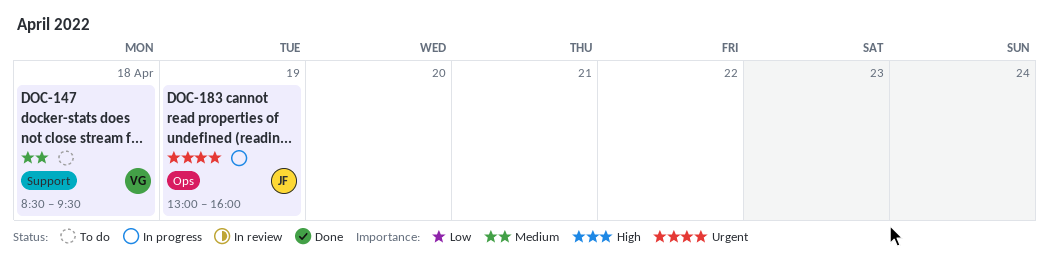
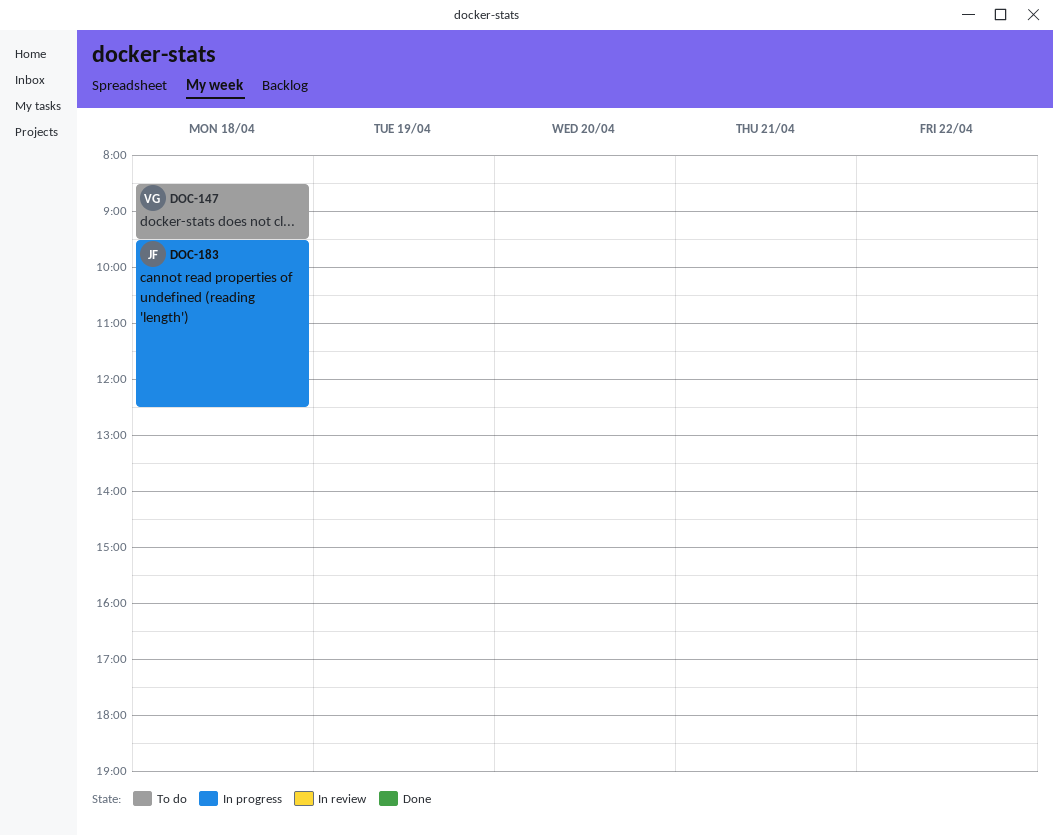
DOC-183, day: Apr 19 -> Apr 18
DOC-183, begins: 13:00 -> 09:30
DOC-183, ends: 16:00 -> 12:30

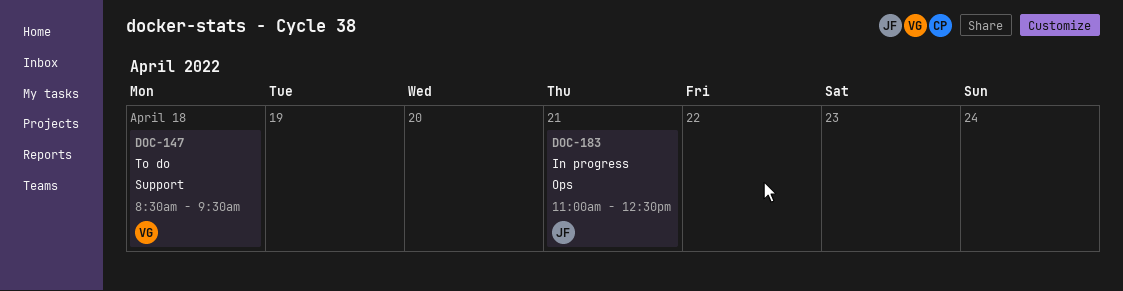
DOC-183, day: Apr 18 -> Apr 21
DOC-183, begins: 09:30 -> 11:00

